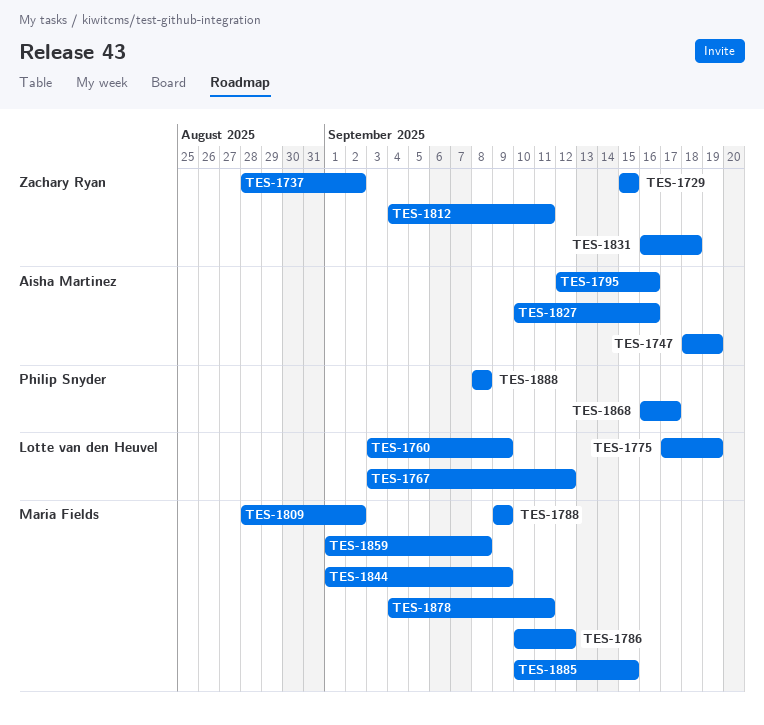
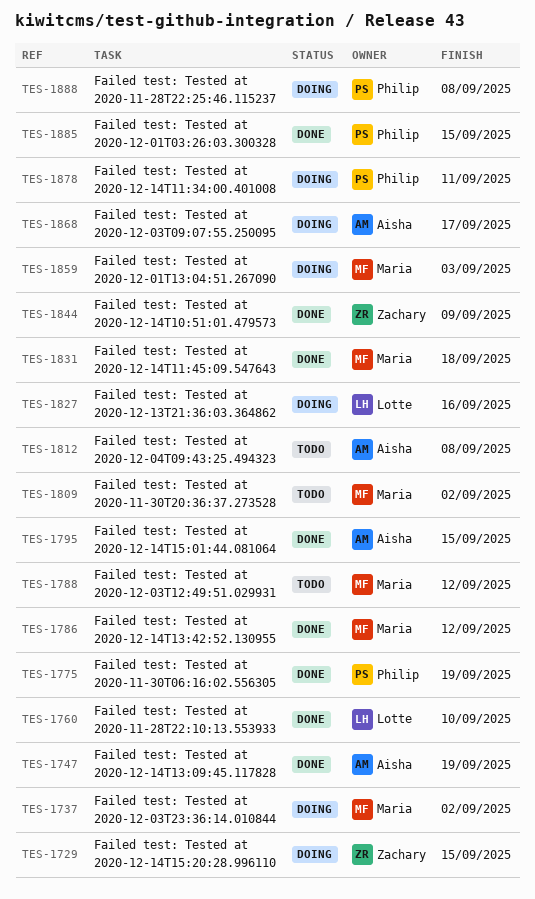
TES-1737, owner: Zachary Ryan -> Maria Fields
TES-1760, due: Sep 9 -> Sep 10
TES-1767: present -> none
TES-1775, owner: Lotte van den Heuvel -> Philip Snyder
TES-1788, due: Sep 9 -> Sep 12
TES-1795, due: Sep 16 -> Sep 15
TES-1812, owner: Zachary Ryan -> Aisha Martinez
TES-1812, due: Sep 11 -> Sep 8
TES-1827, owner: Aisha Martinez -> Lotte van den Heuvel
TES-1831, owner: Zachary Ryan -> Maria Fields
TES-1844, owner: Maria Fields -> Zachary Ryan
TES-1859, due: Sep 8 -> Sep 3
TES-1868, owner: Philip Snyder -> Aisha Martinez
TES-1878, owner: Maria Fields -> Philip Snyder
TES-1885, owner: Maria Fields -> Philip Snyder

